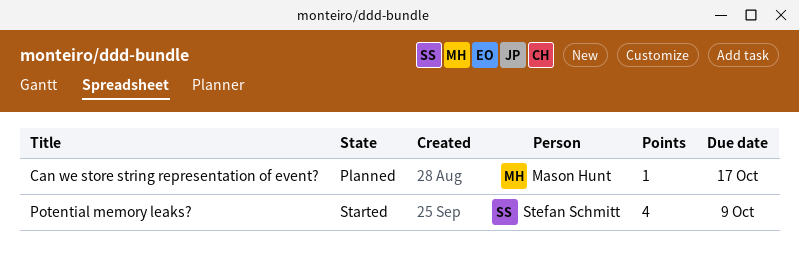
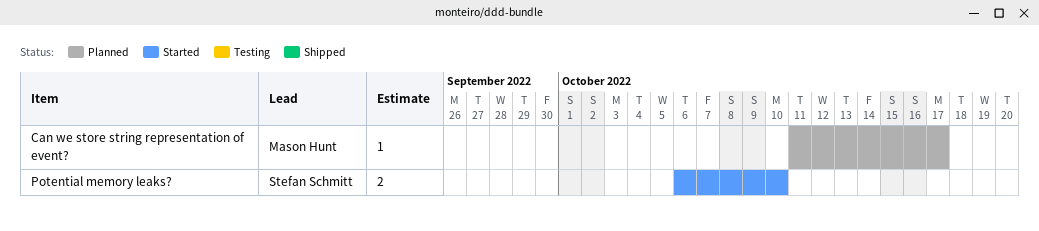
Potential memory leaks?, estimate: 4 -> 2
Potential memory leaks?, due: Oct 9 -> Oct 10

